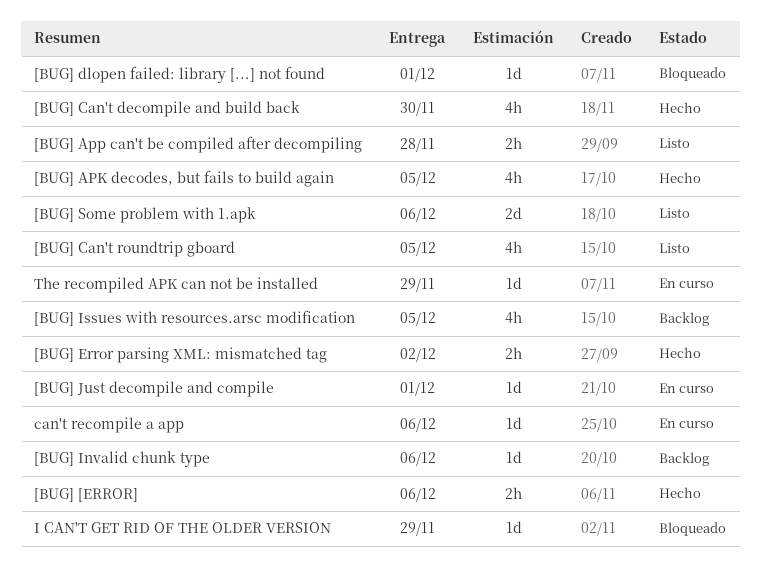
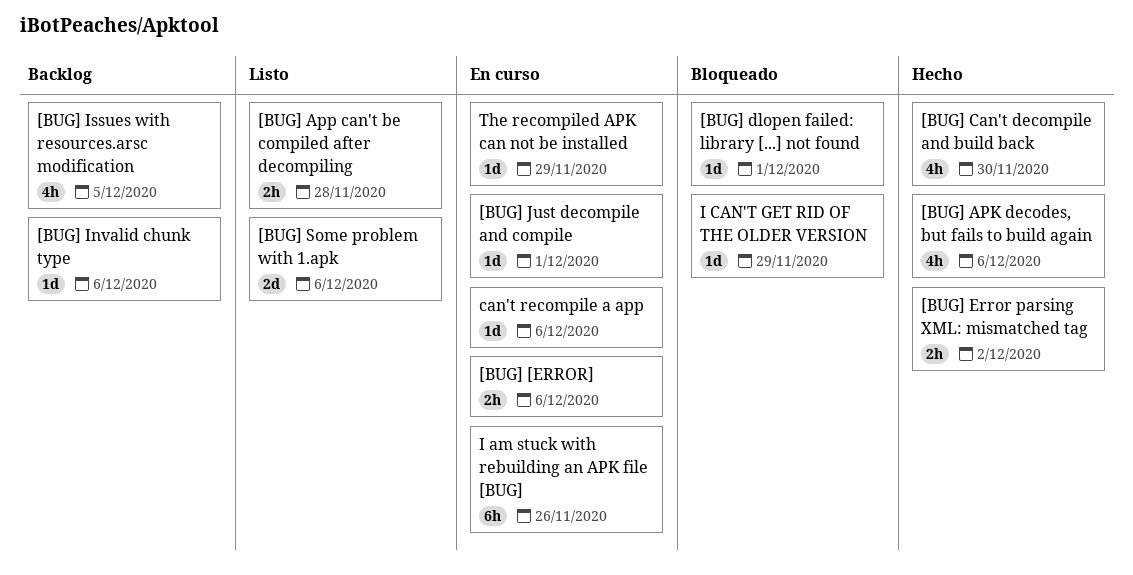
[BUG] [ERROR], status: Hecho -> En curso
[BUG] APK decodes, but fails to build again, due: Dec 5 -> Dec 6
[BUG] Can't roundtrip gboard: present -> none
I am stuck with rebuilding an APK file [BUG]: none -> present

